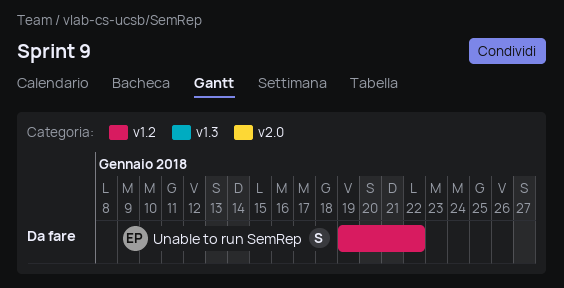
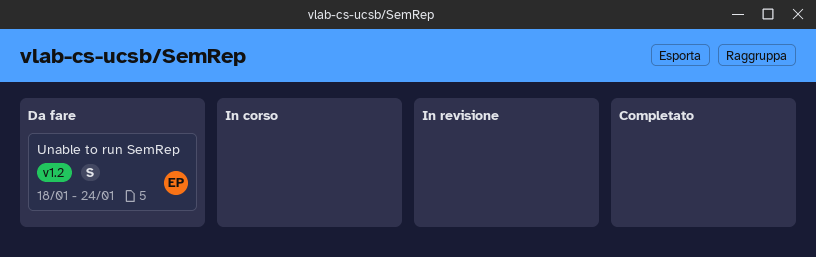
Unable to run SemRep, start: Jan 19 -> Jan 18
Unable to run SemRep, due: Jan 22 -> Jan 24

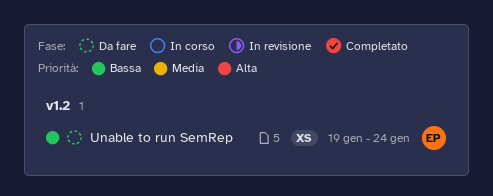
Unable to run SemRep, estimate: S -> XS
Unable to run SemRep, start: Jan 18 -> Jan 19

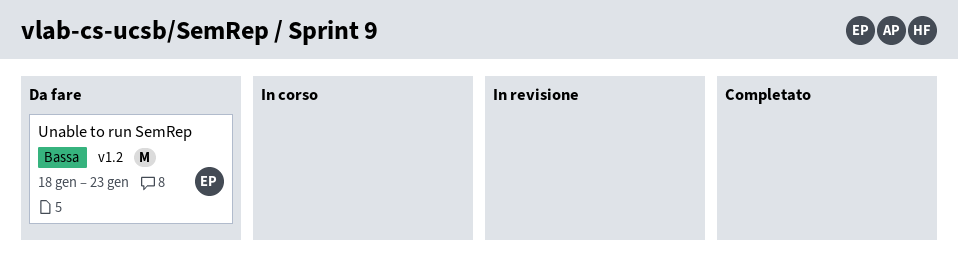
Unable to run SemRep, estimate: XS -> M
Unable to run SemRep, start: Jan 19 -> Jan 18
Unable to run SemRep, due: Jan 24 -> Jan 23

